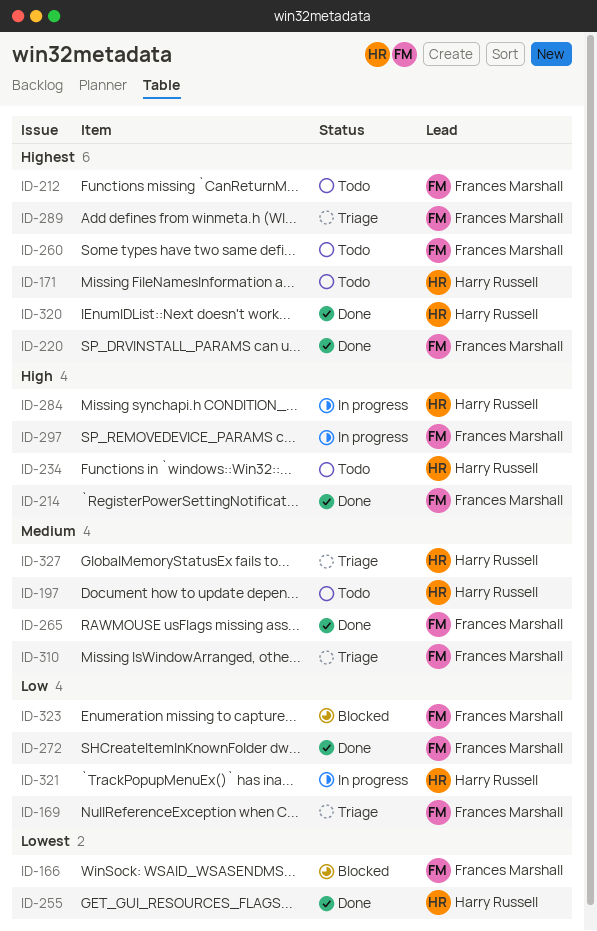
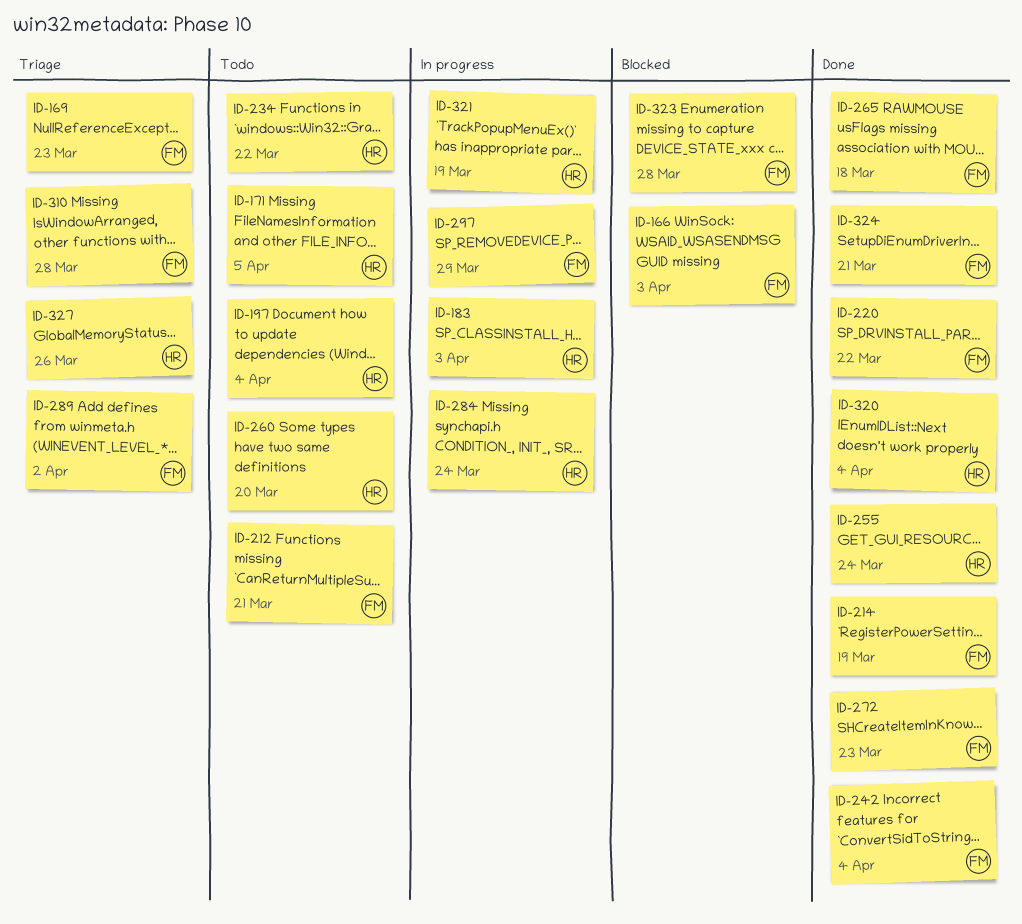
ID-183: none -> present
ID-242: none -> present
ID-260, owner: Frances Marshall -> Harry Russell
ID-324: none -> present

